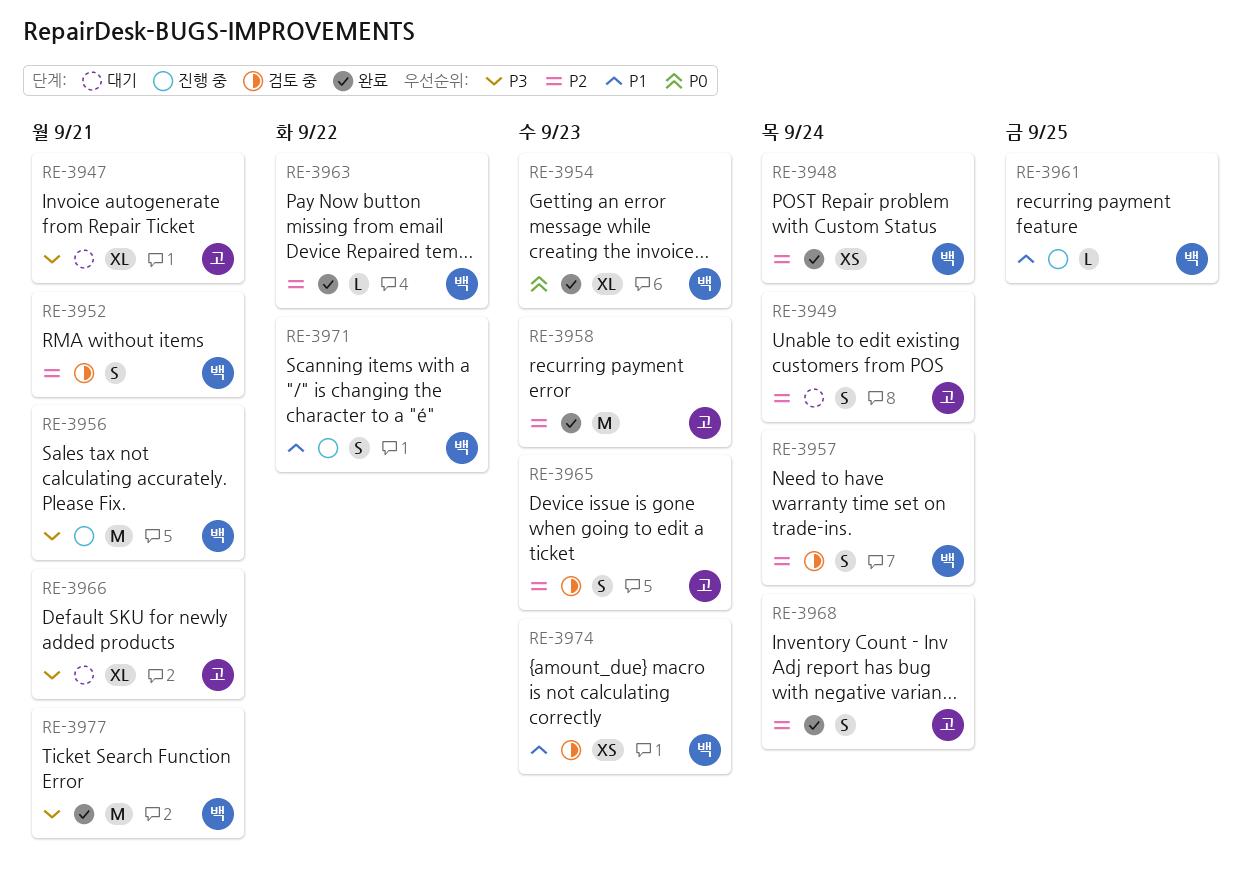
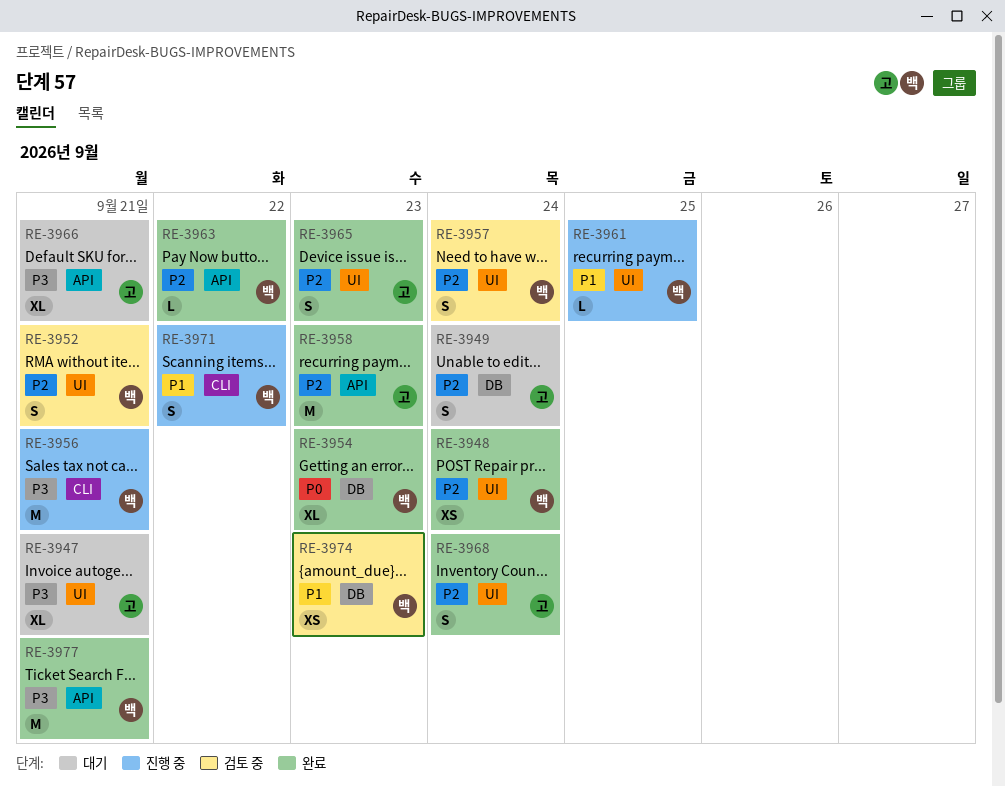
RE-3965, status: 검토 중 -> 완료

